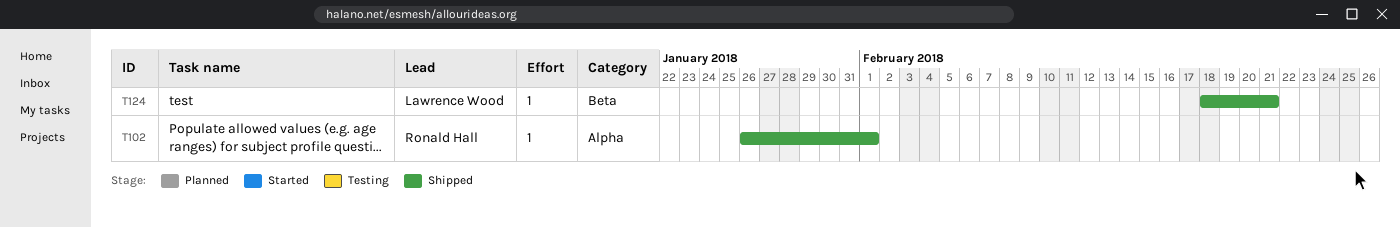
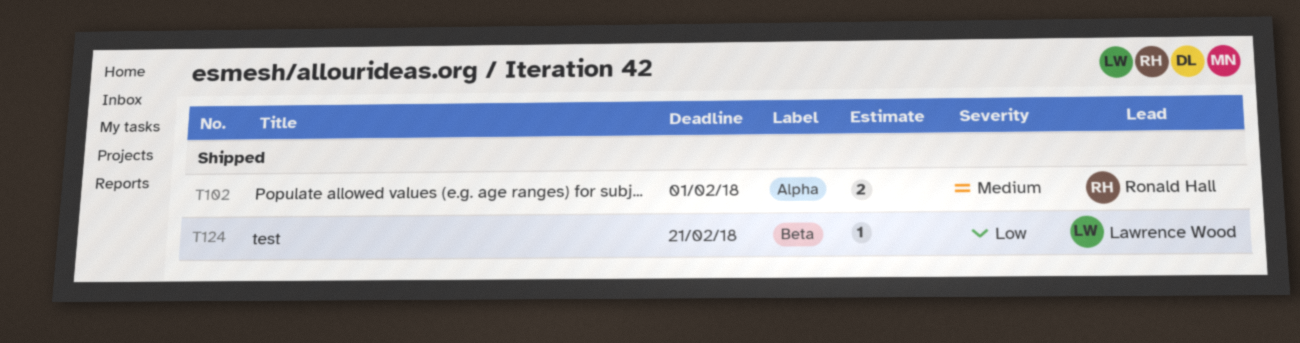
T102, estimate: 1 -> 2

